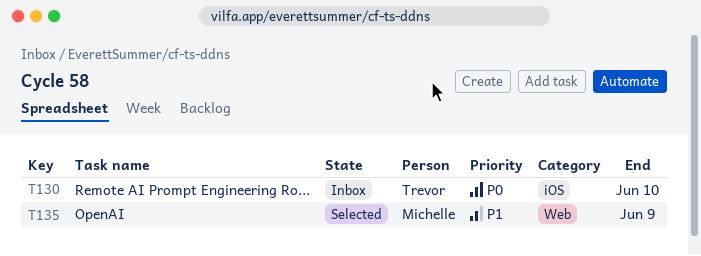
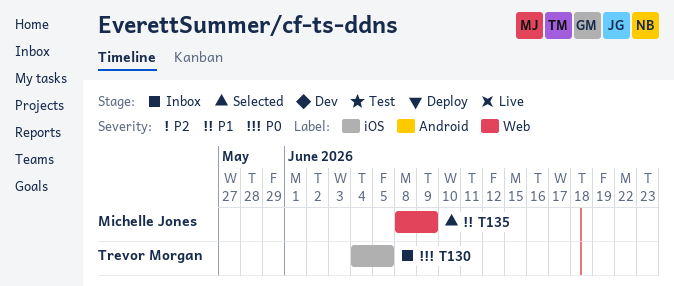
T130, due: Jun 10 -> Jun 5

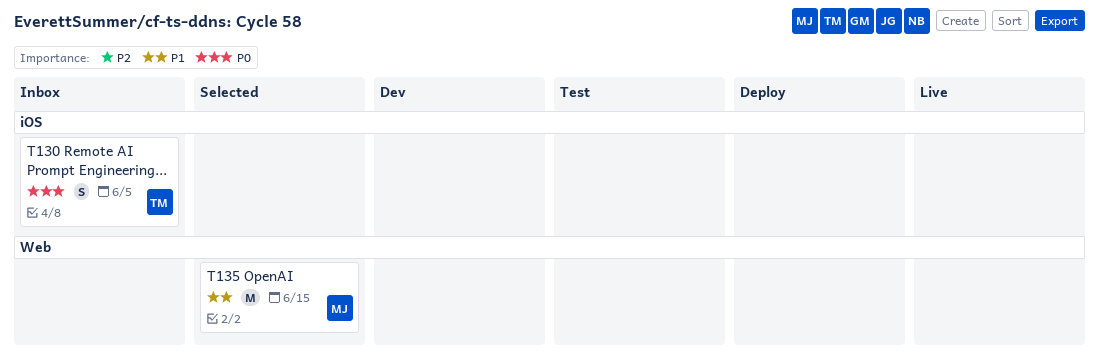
T135, due: Jun 9 -> Jun 15

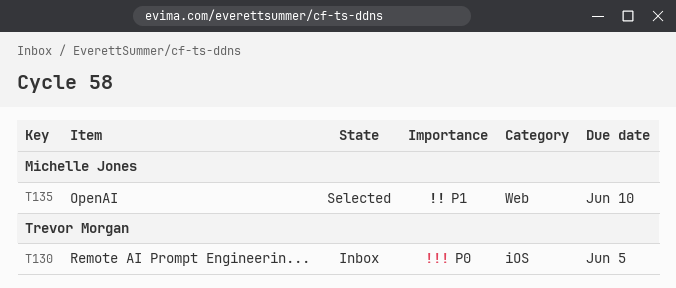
T135, due: Jun 15 -> Jun 10

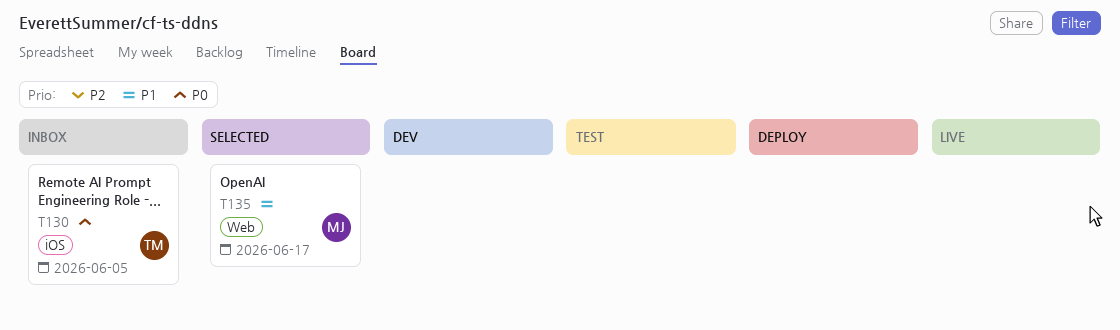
T135, due: Jun 10 -> Jun 17

